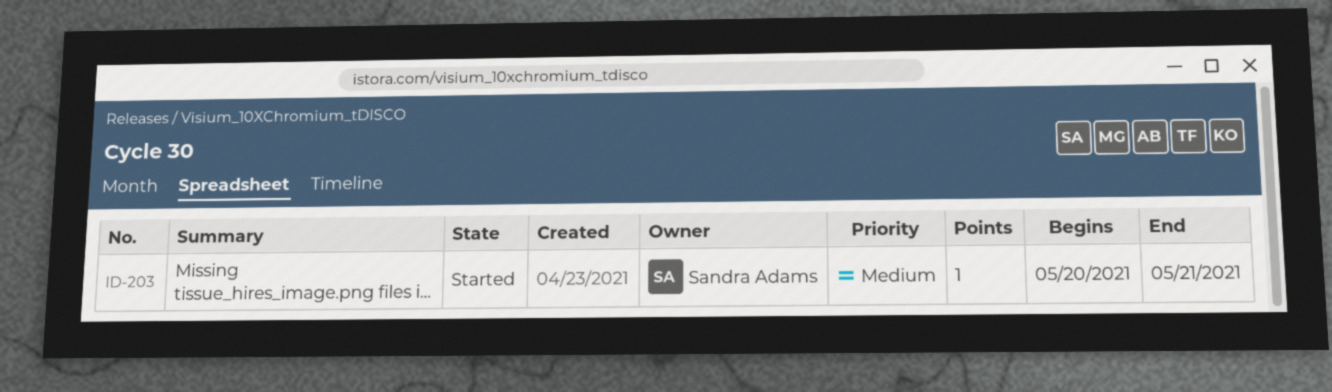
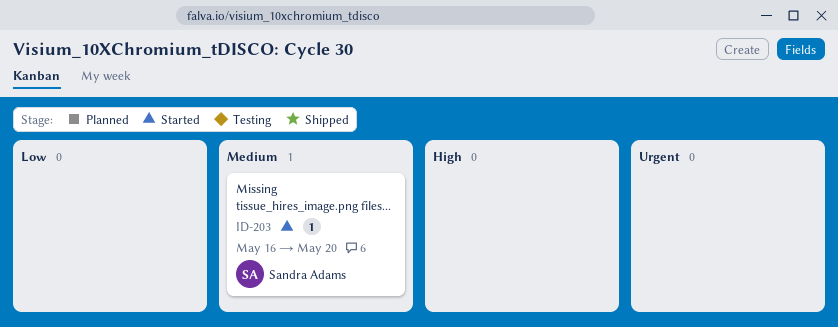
ID-203, start: May 20 -> May 16
ID-203, due: May 21 -> May 20

